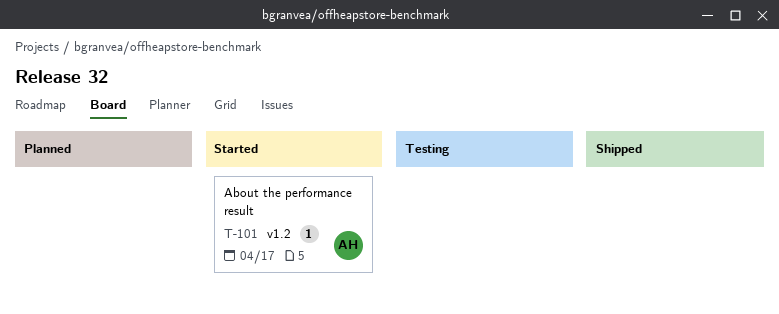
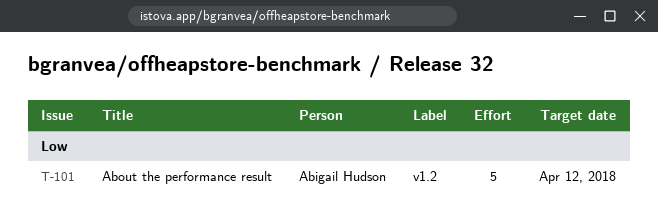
T-101, estimate: 1 -> 5
T-101, due: Apr 17 -> Apr 12

